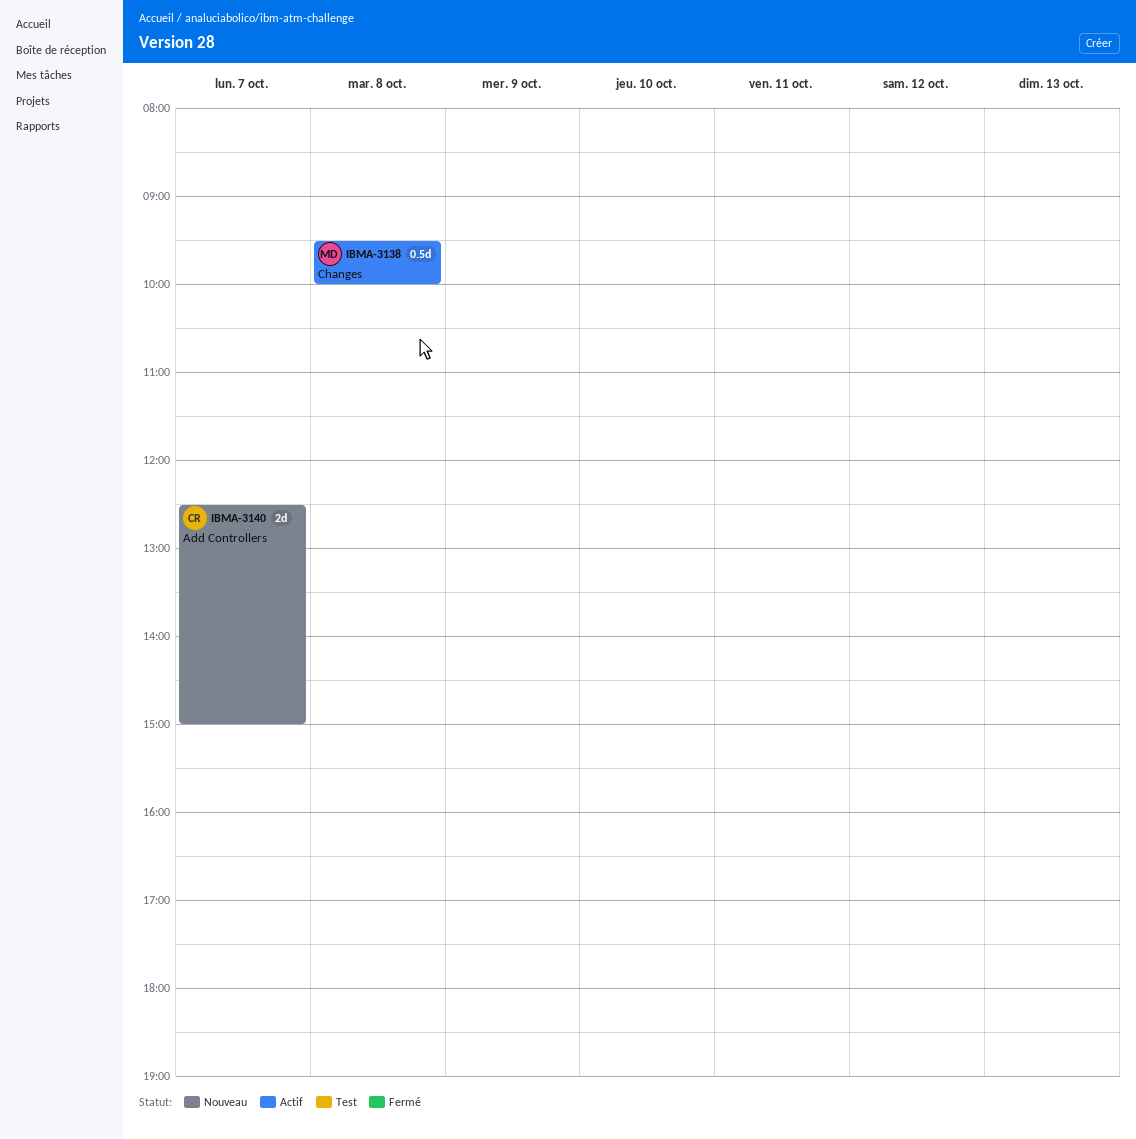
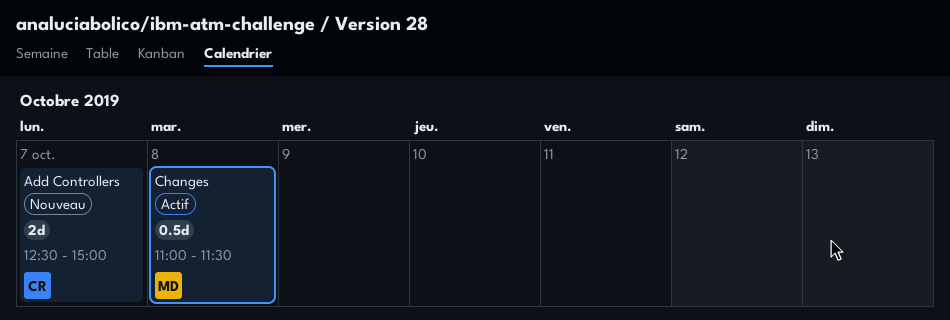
Changes, begins: 09:30 -> 11:00
Changes, ends: 10:00 -> 11:30

